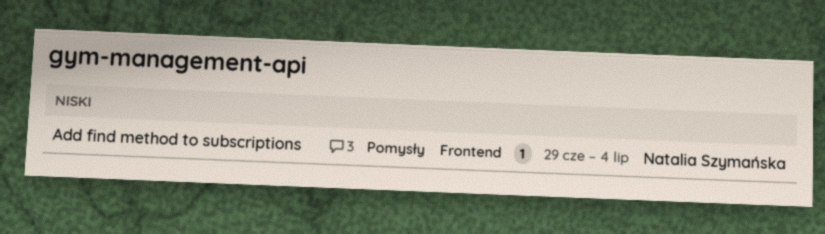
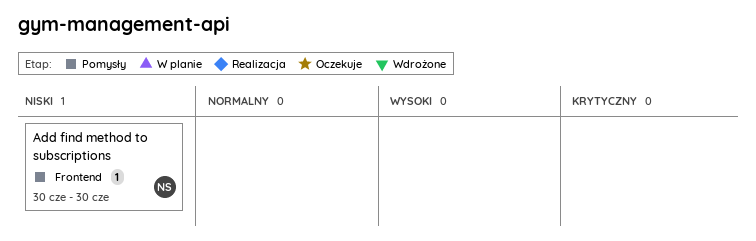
Add find method to subscriptions, start: Jun 29 -> Jun 30
Add find method to subscriptions, due: Jul 4 -> Jun 30

